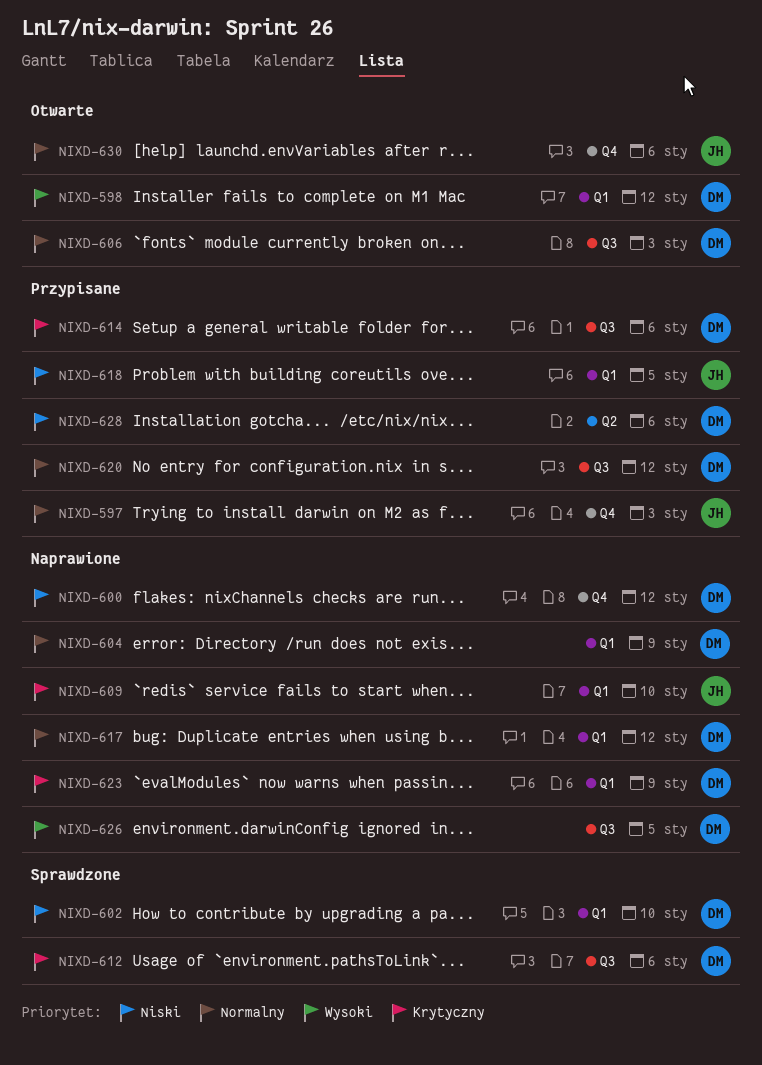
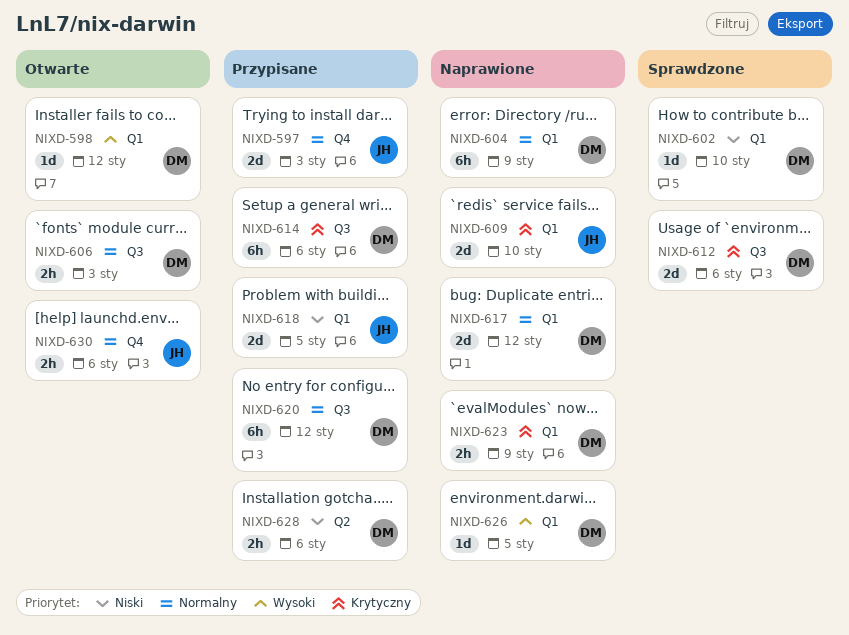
NIXD-600: present -> none
NIXD-626, label: Q3 -> Q1

